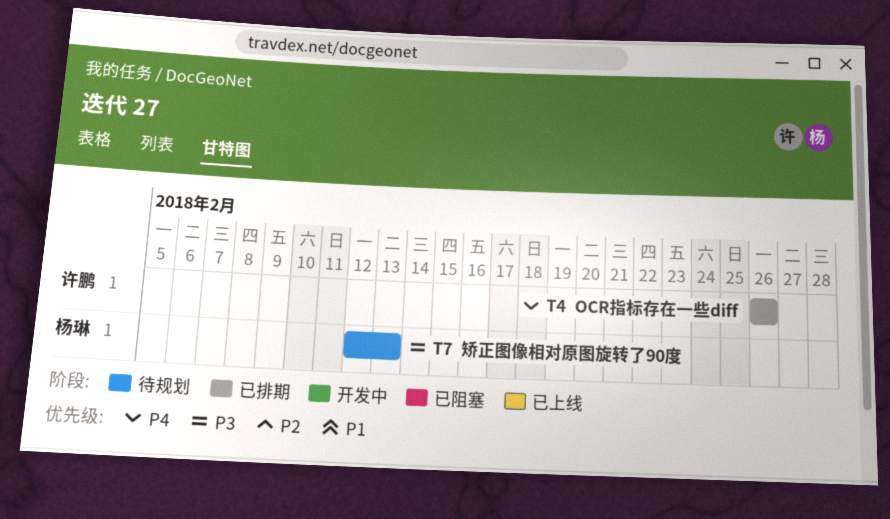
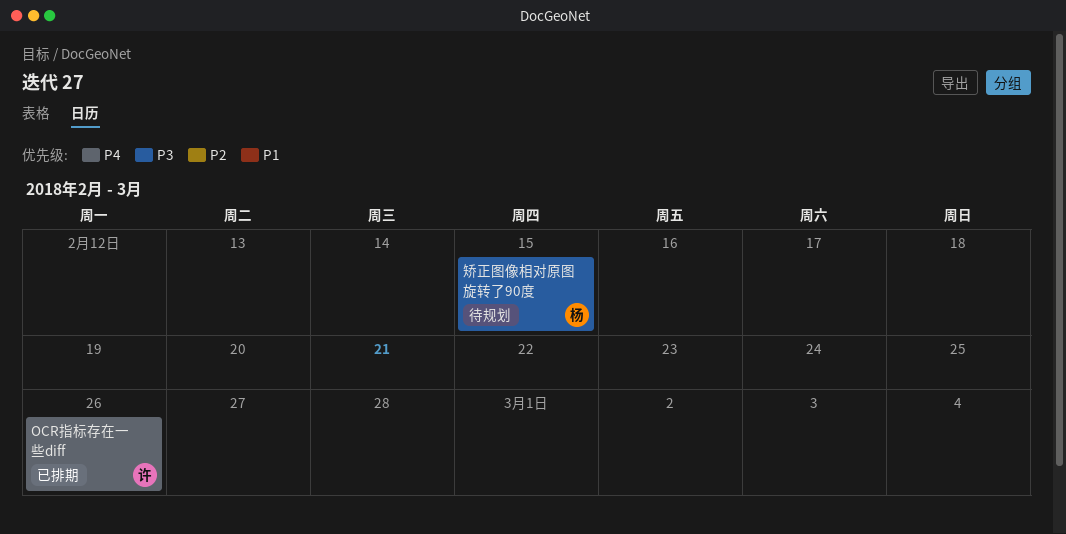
矫正图像相对原图旋转了90度, due: Feb 13 -> Feb 15

